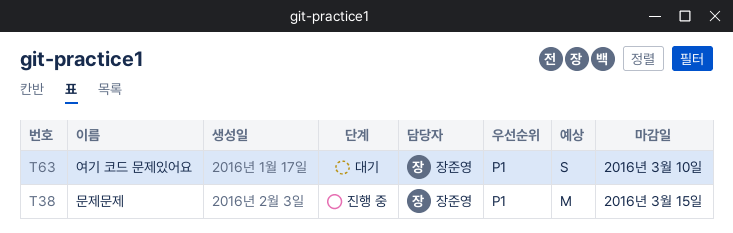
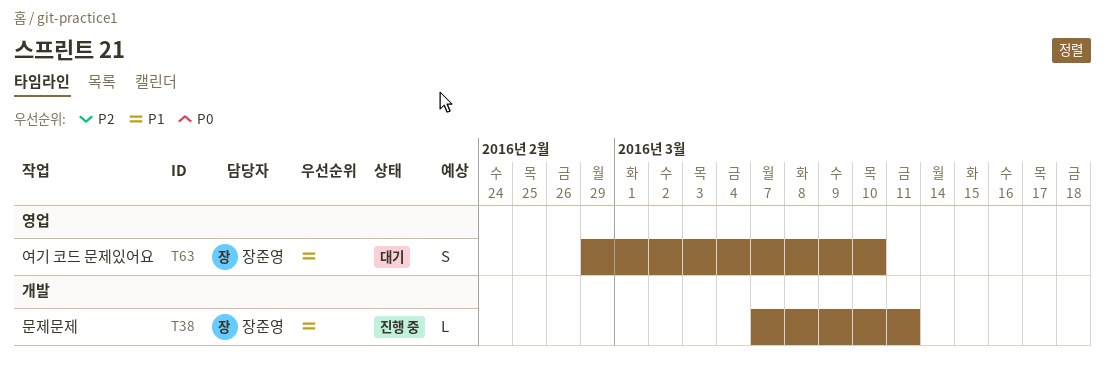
T38, estimate: M -> L
T38, due: Mar 15 -> Mar 11

